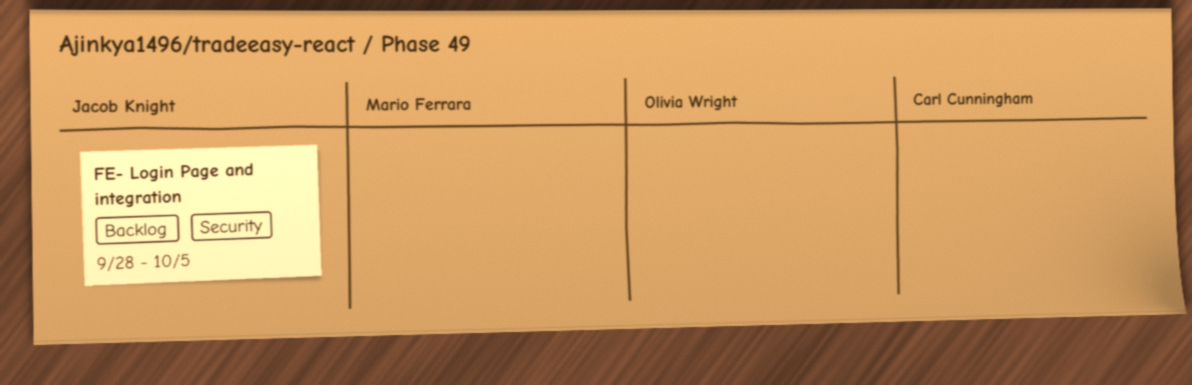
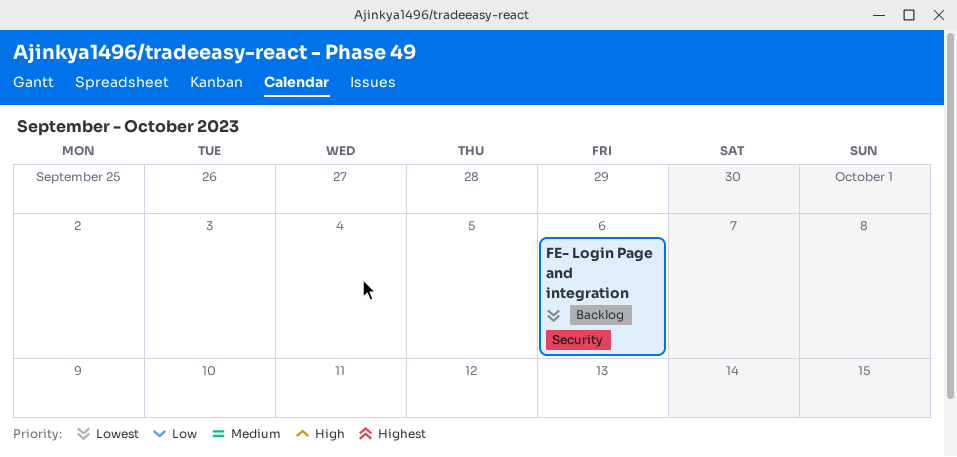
FE- Login Page and integration, due: Oct 5 -> Oct 6

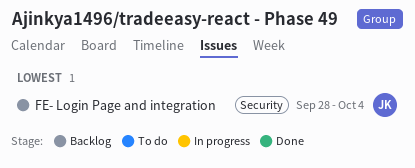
FE- Login Page and integration, due: Oct 6 -> Oct 4

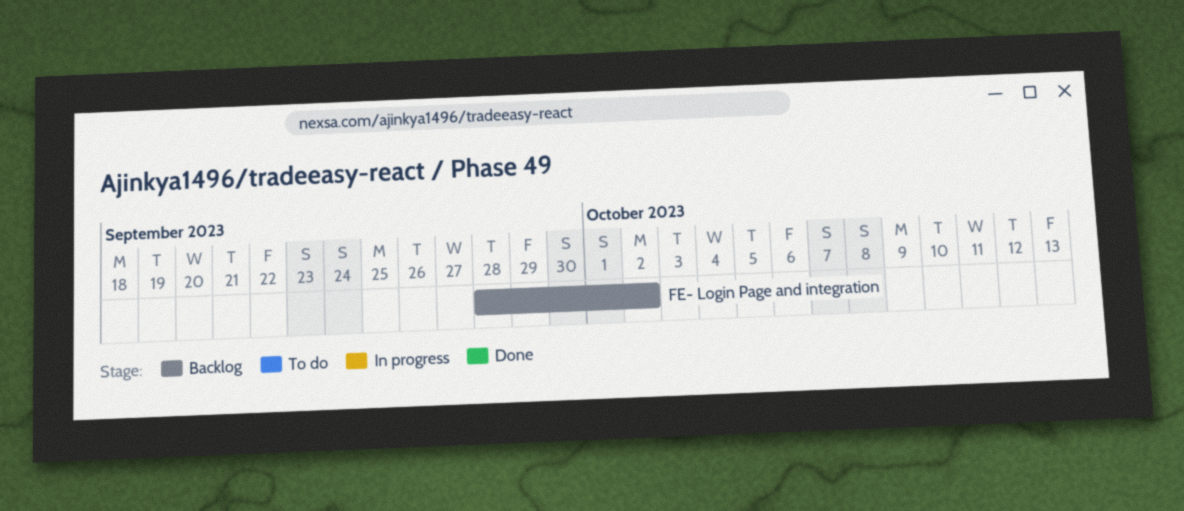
FE- Login Page and integration, due: Oct 4 -> Oct 2

